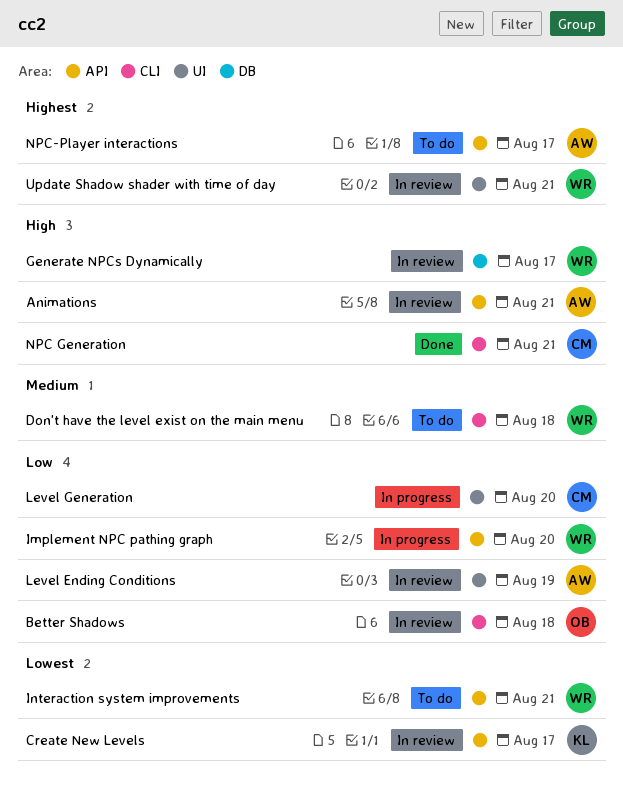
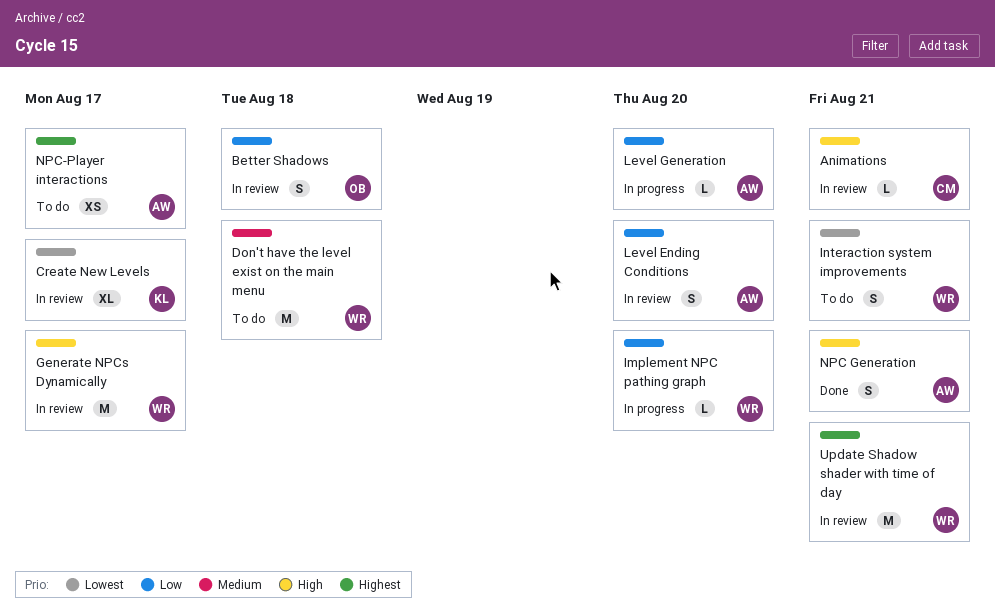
Animations, owner: AW -> CM
Level Ending Conditions, due: Aug 19 -> Aug 20
Level Generation, owner: CM -> AW
NPC Generation, owner: CM -> AW

